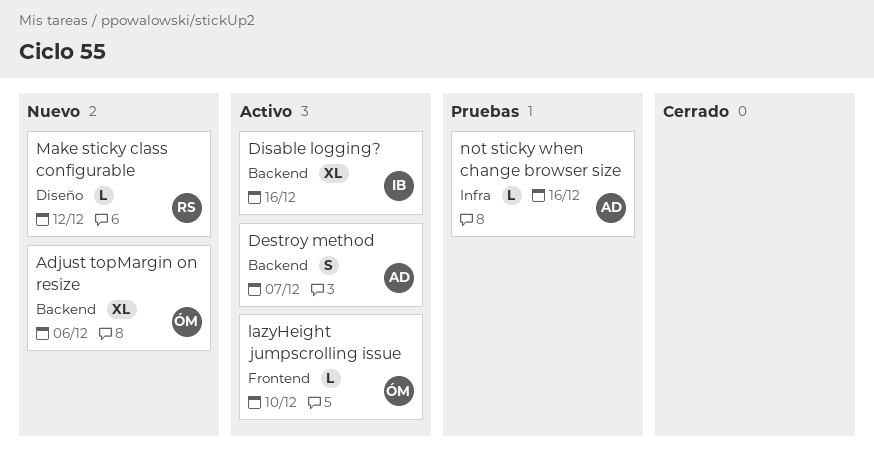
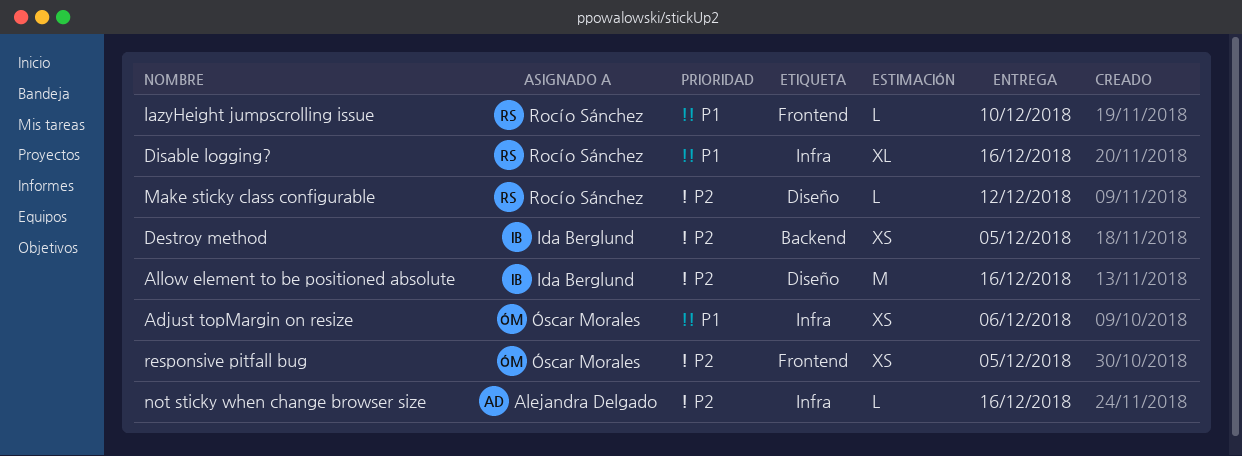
Adjust topMargin on resize, label: Backend -> Infra
Adjust topMargin on resize, estimate: XL -> XS
Allow element to be positioned absolute: none -> present
Destroy method, owner: Alejandra Delgado -> Ida Berglund
Destroy method, estimate: S -> XS
Destroy method, due: Dec 7 -> Dec 5
Disable logging?, owner: Ida Berglund -> Rocío Sánchez
Disable logging?, label: Backend -> Infra
lazyHeight jumpscrolling issue, owner: Óscar Morales -> Rocío Sánchez
responsive pitfall bug: none -> present

